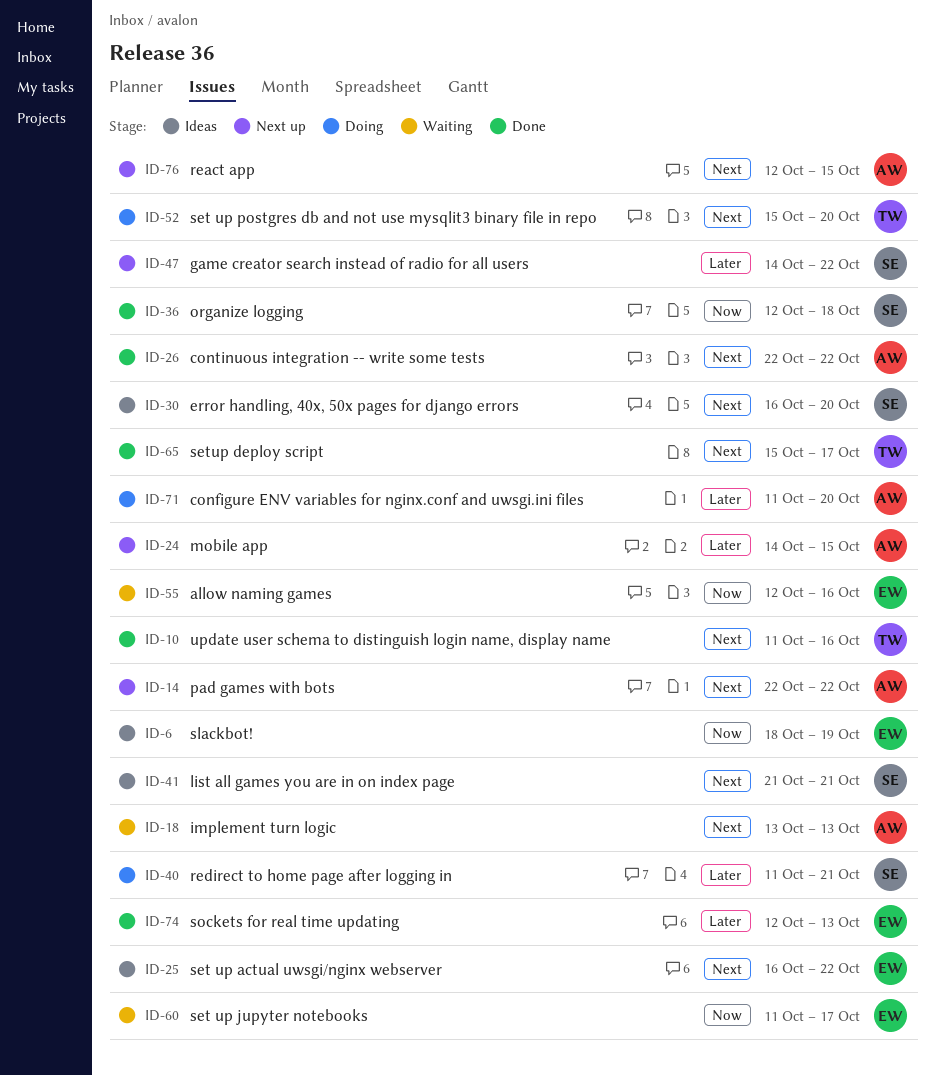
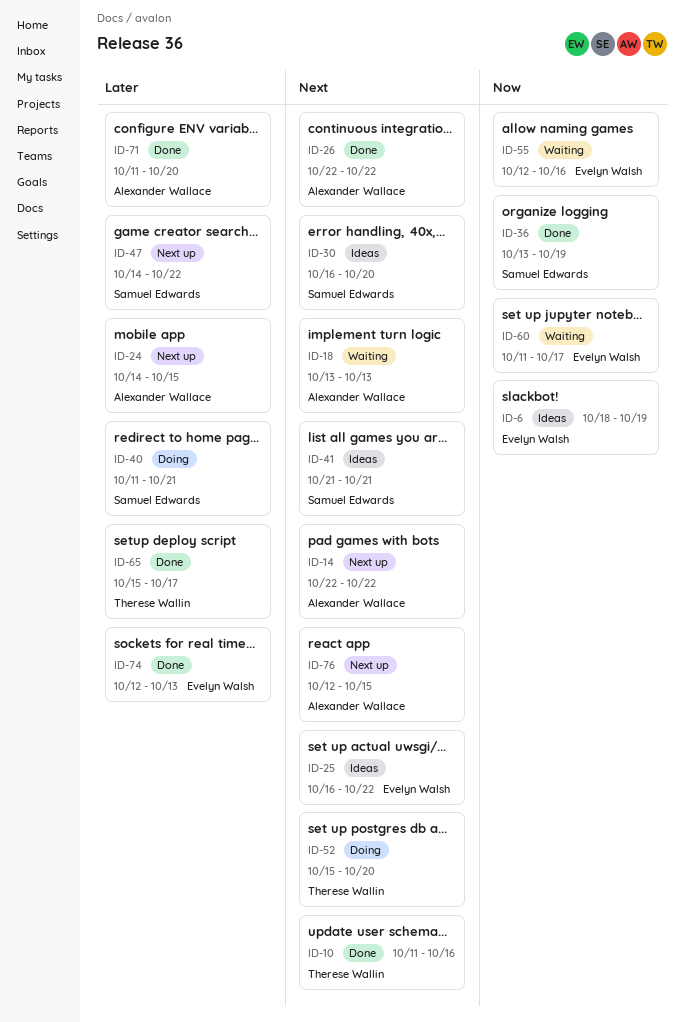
ID-36, start: Oct 12 -> Oct 13
ID-36, due: Oct 18 -> Oct 19
ID-65, priority: Next -> Later
ID-71, status: Doing -> Done

